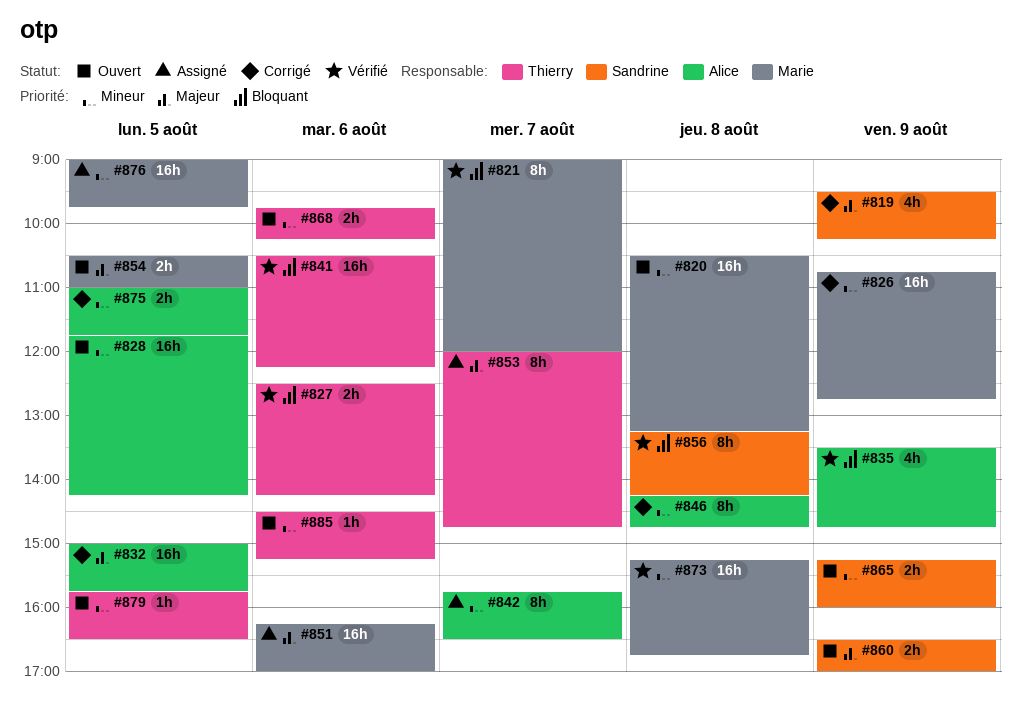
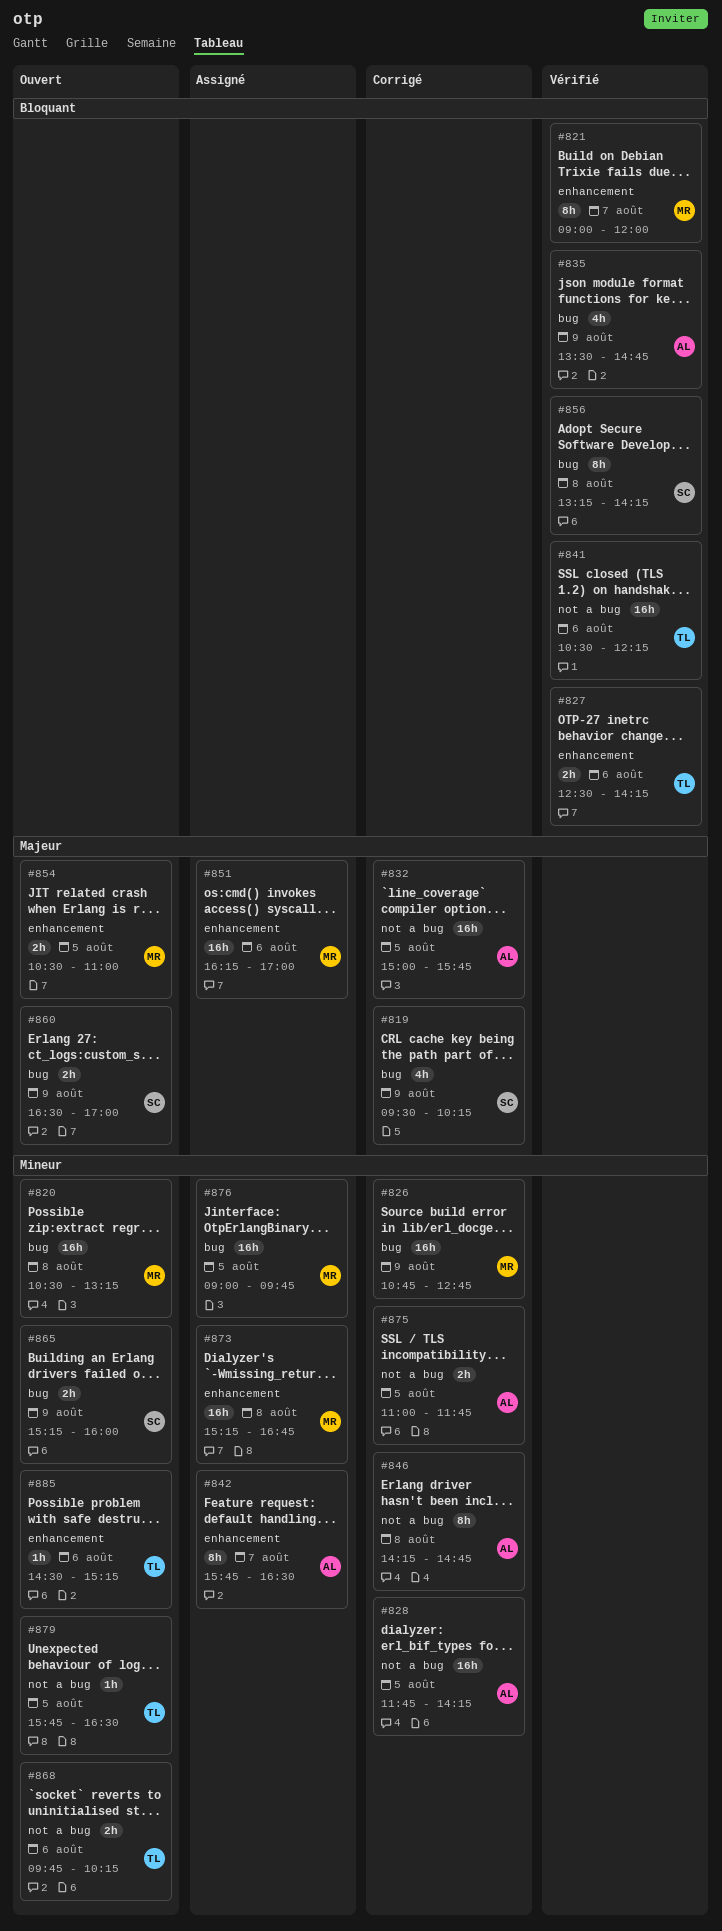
#828, status: Ouvert -> Corrigé
#853: present -> none
#873, status: Vérifié -> Assigné

